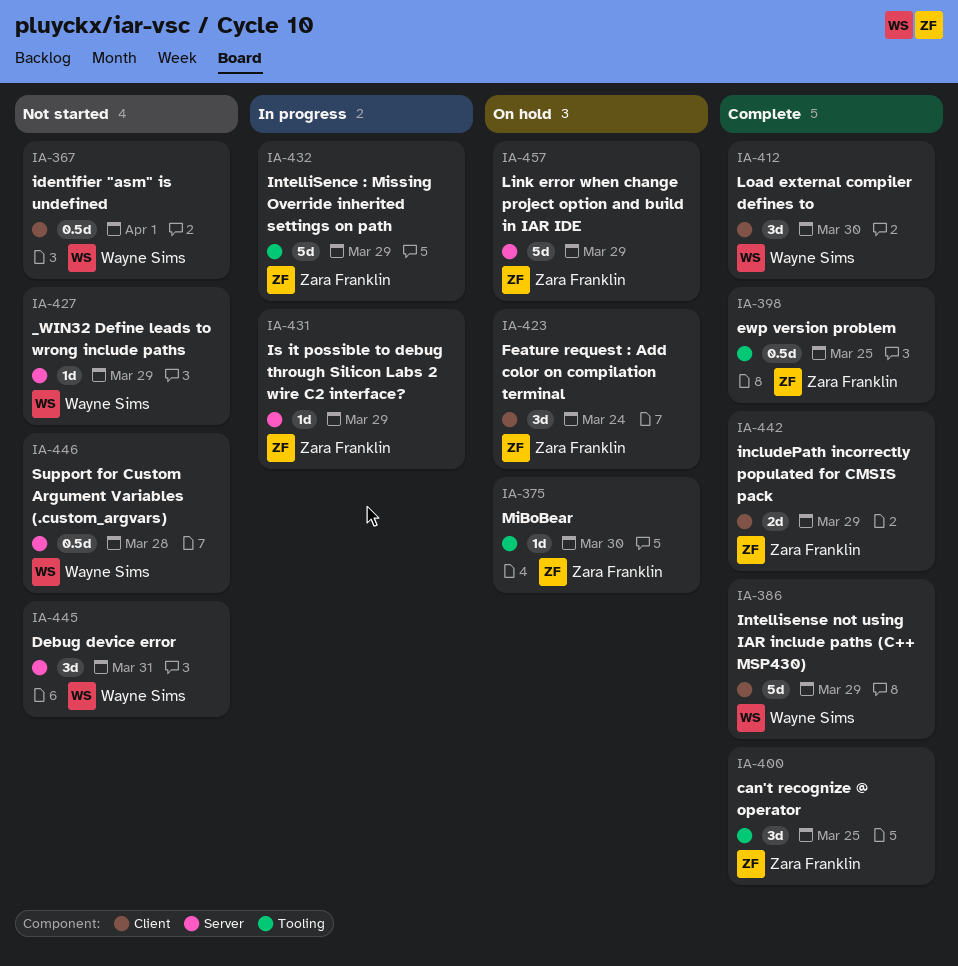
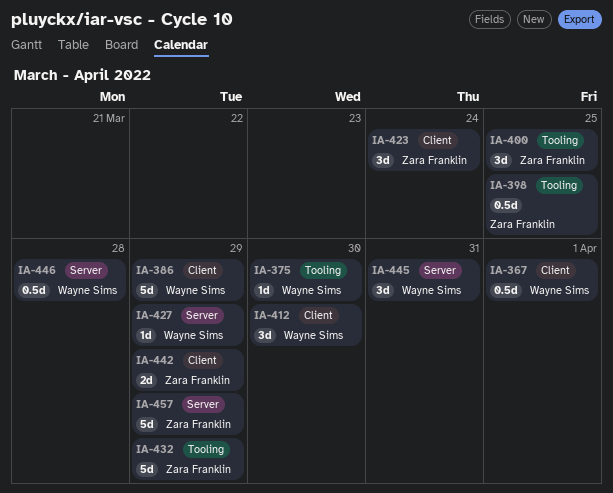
IA-375, owner: Zara Franklin -> Wayne Sims
IA-431: present -> none

